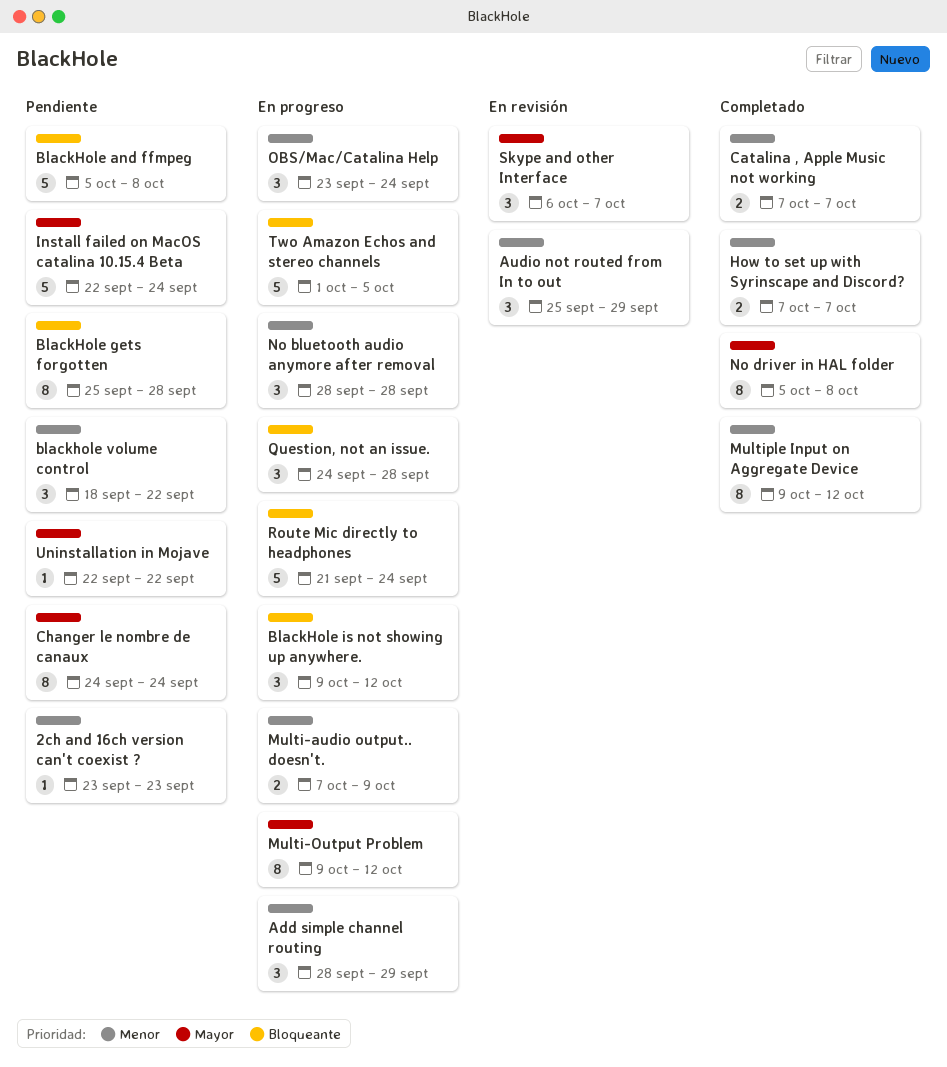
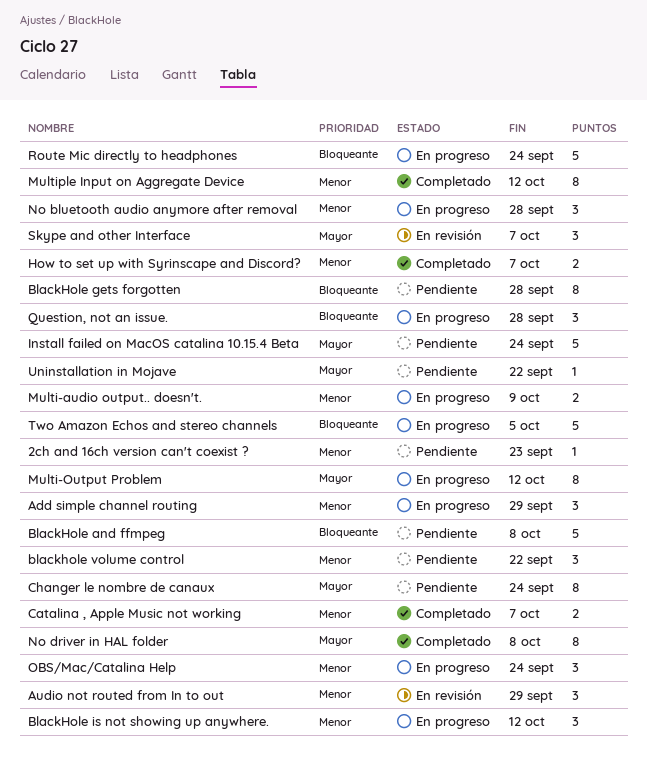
BlackHole is not showing up anywhere., priority: Bloqueante -> Menor

